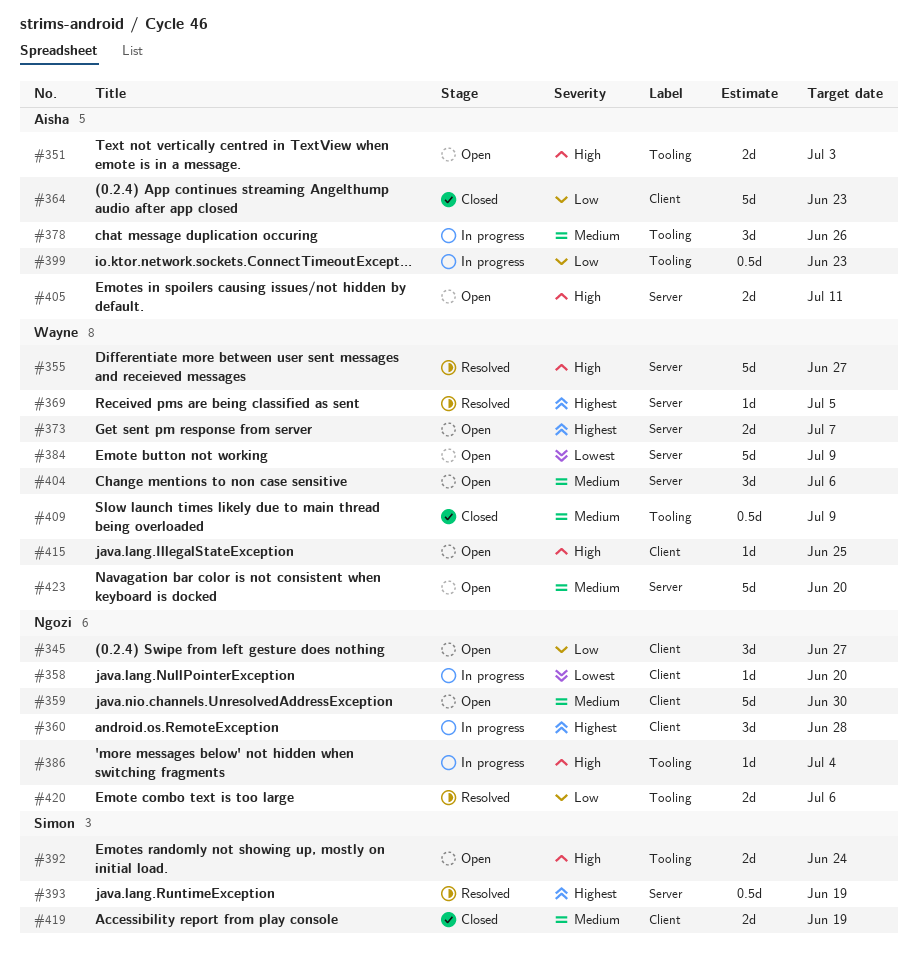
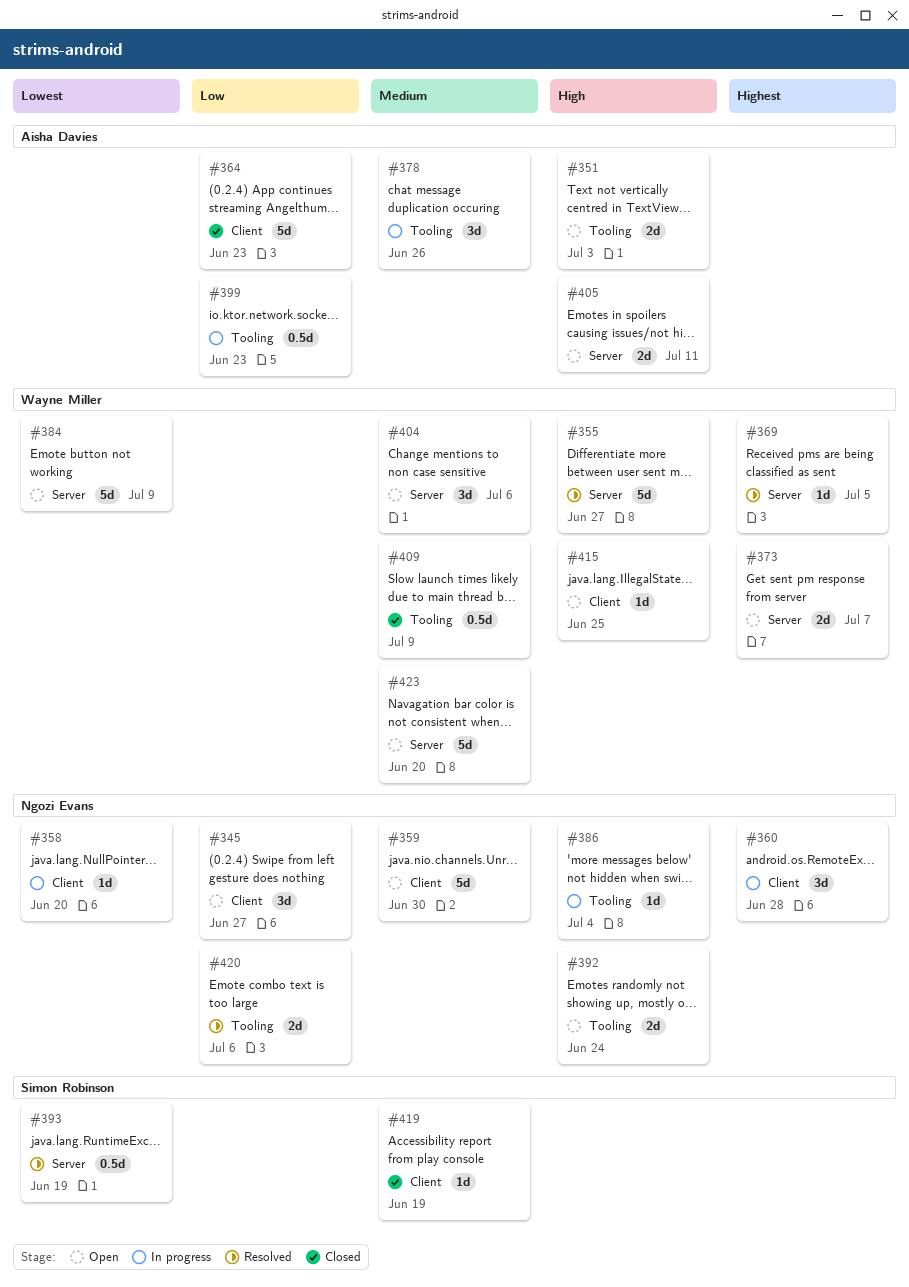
#392, owner: Simon Robinson -> Ngozi Evans
#393, priority: Highest -> Lowest
#419, estimate: 2d -> 1d

